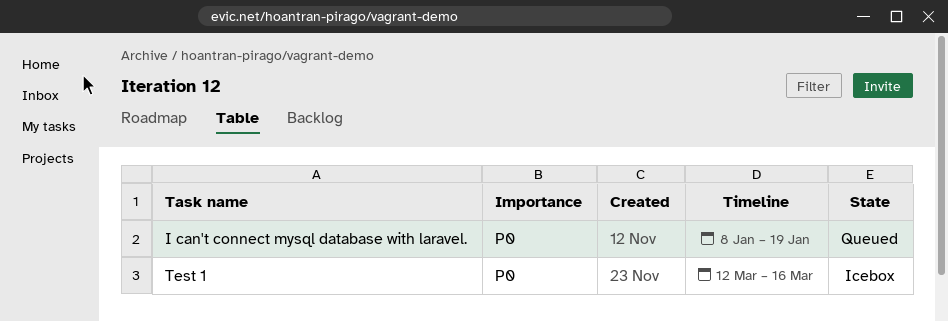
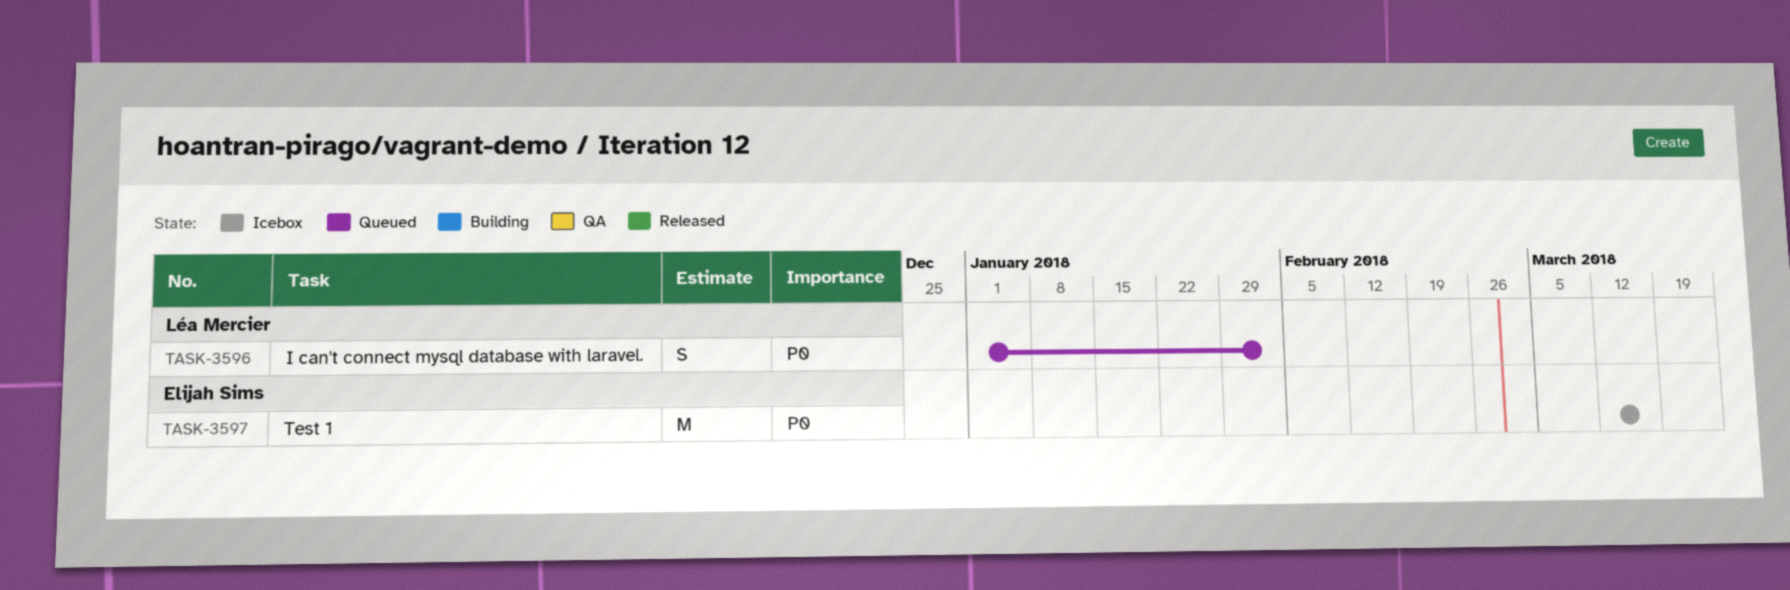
I can't connect mysql database with laravel., start: Jan 8 -> Jan 1
I can't connect mysql database with laravel., due: Jan 19 -> Feb 2

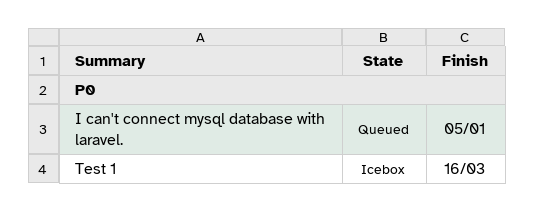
I can't connect mysql database with laravel., due: Feb 2 -> Jan 5

